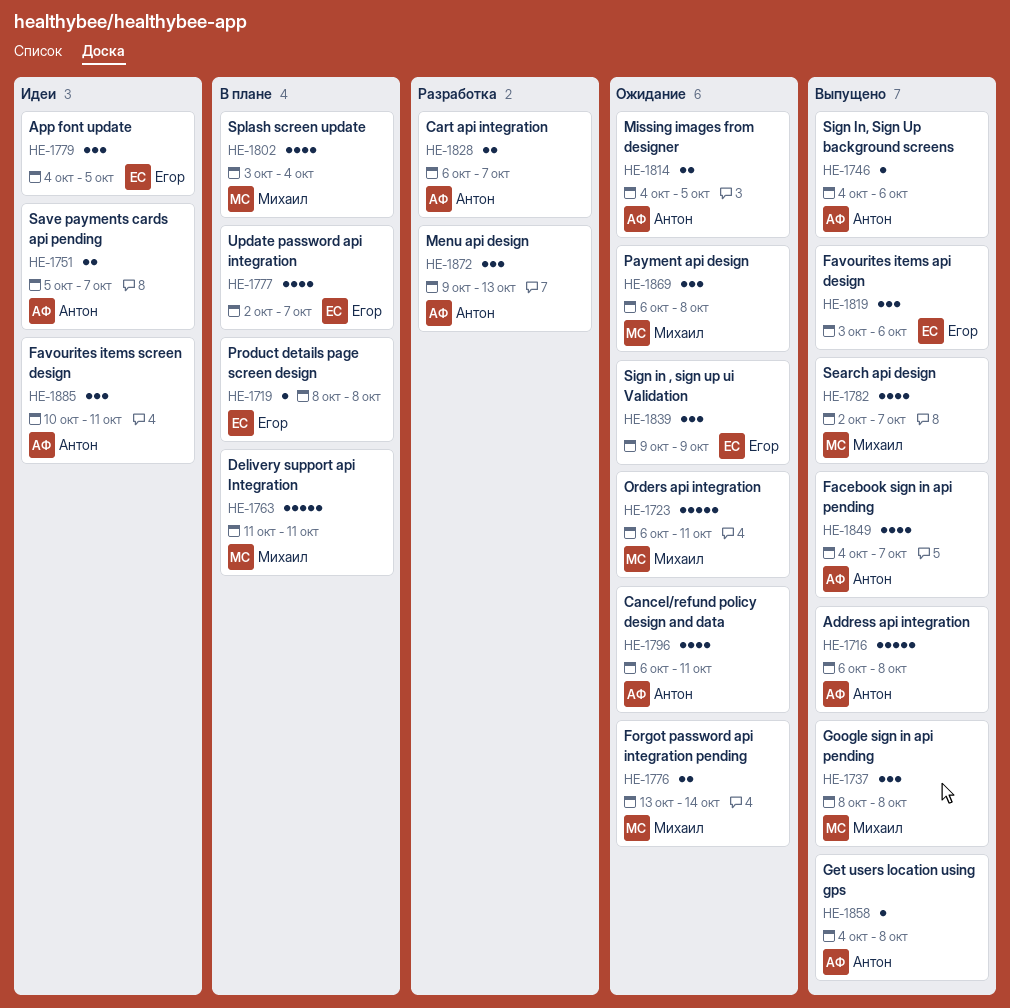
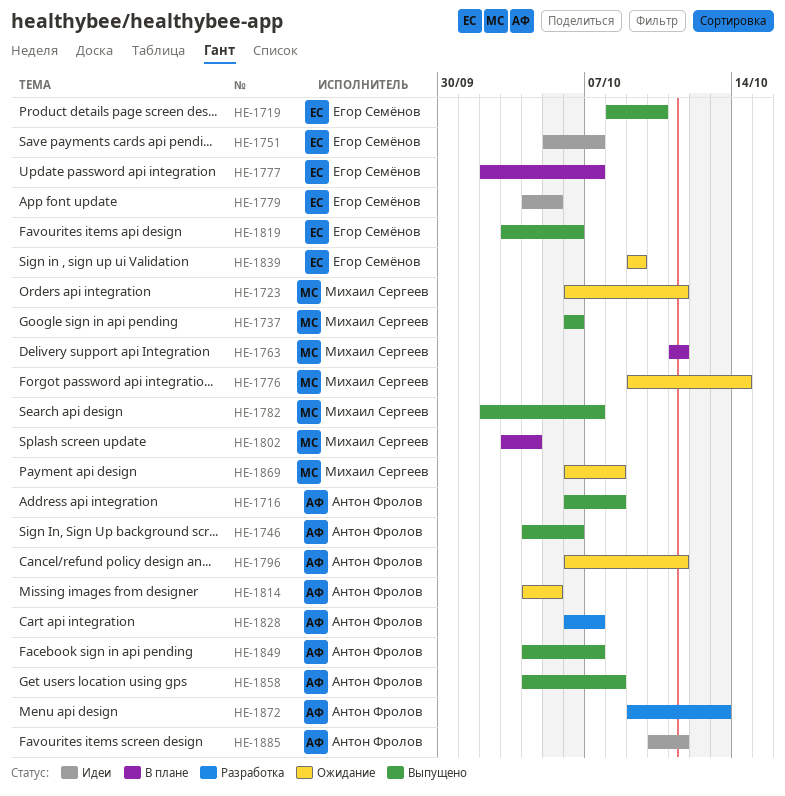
HE-1719, status: В плане -> Выпущено
HE-1719, due: Oct 8 -> Oct 10
HE-1737, start: Oct 8 -> Oct 6
HE-1737, due: Oct 8 -> Oct 6
HE-1751, owner: Антон Фролов -> Егор Семёнов
HE-1776, start: Oct 13 -> Oct 9

